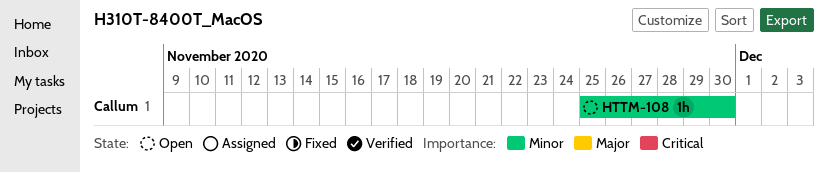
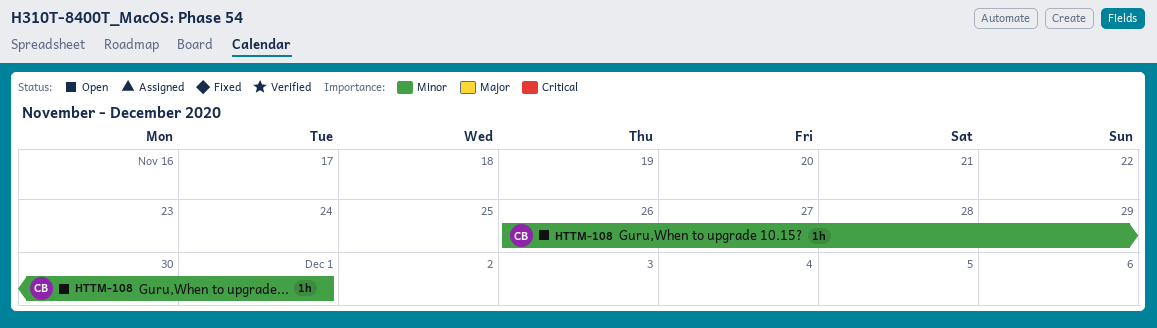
HTTM-108, start: Nov 25 -> Nov 26
HTTM-108, due: Nov 30 -> Dec 1

